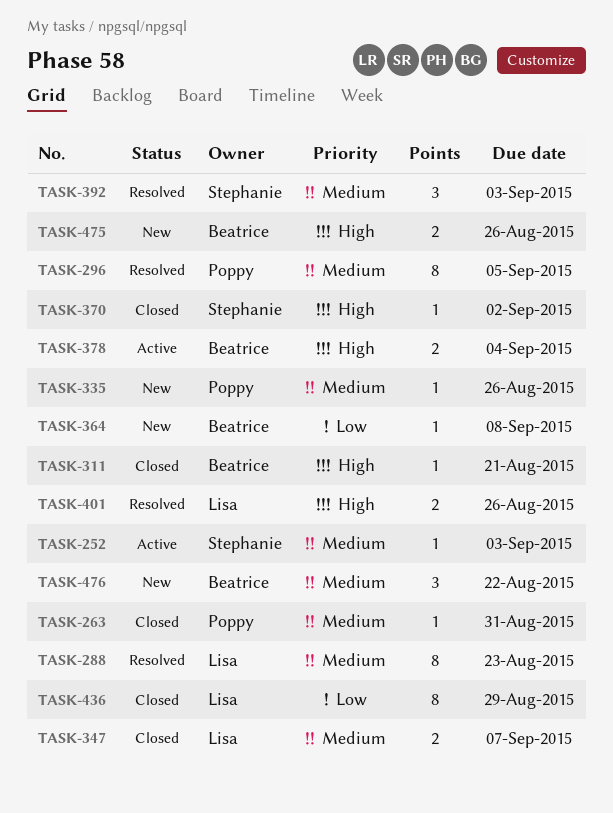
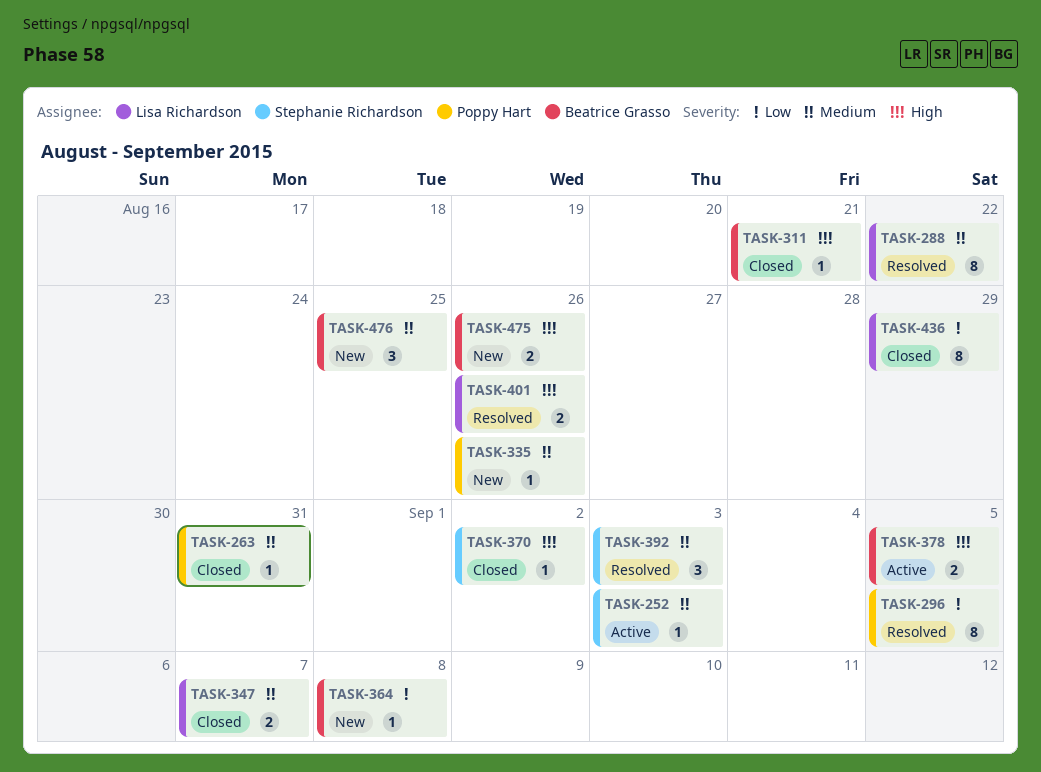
TASK-288, due: Aug 23 -> Aug 22
TASK-296, priority: Medium -> Low
TASK-378, due: Sep 4 -> Sep 5
TASK-476, due: Aug 22 -> Aug 25

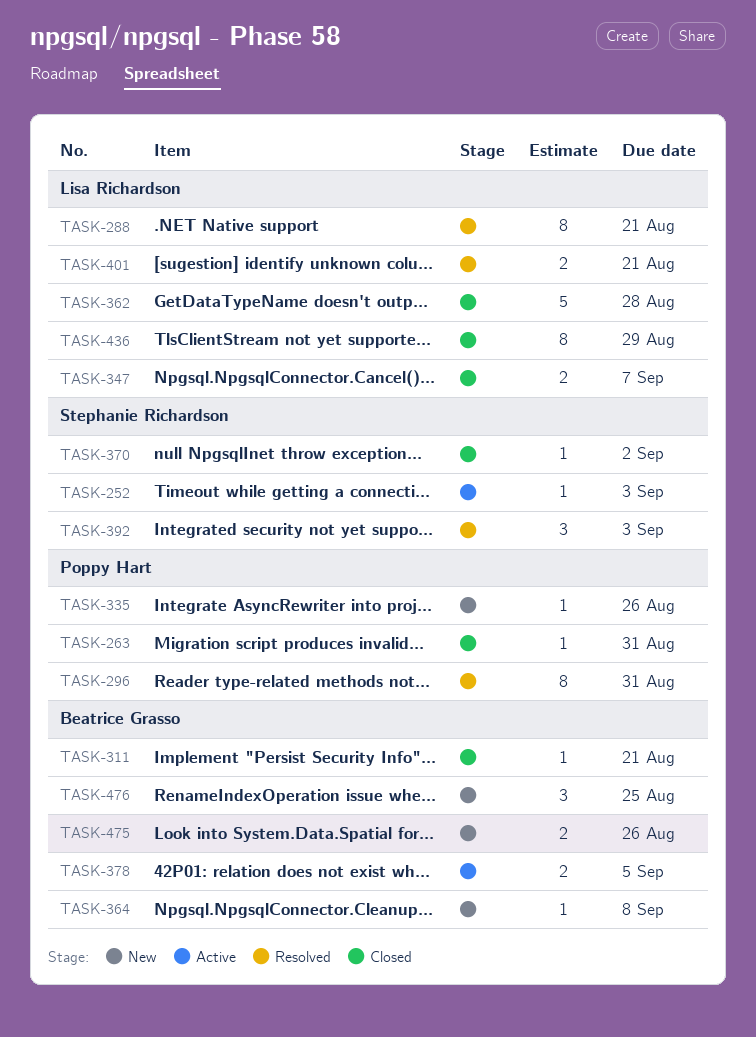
TASK-288, due: Aug 22 -> Aug 21
TASK-296, due: Sep 5 -> Aug 31
TASK-362: none -> present
TASK-401, due: Aug 26 -> Aug 21

